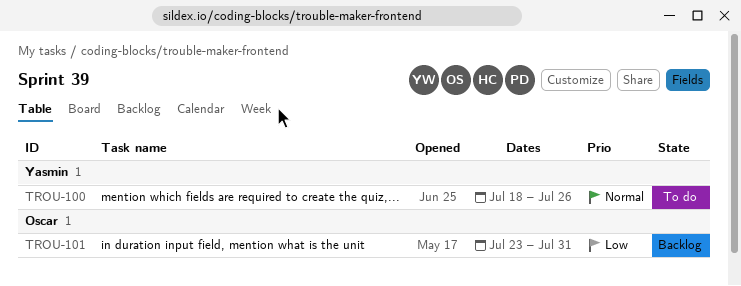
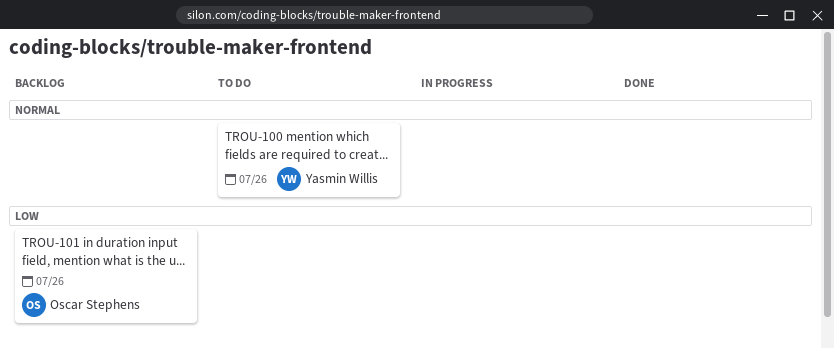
TROU-101, due: Jul 31 -> Jul 26

